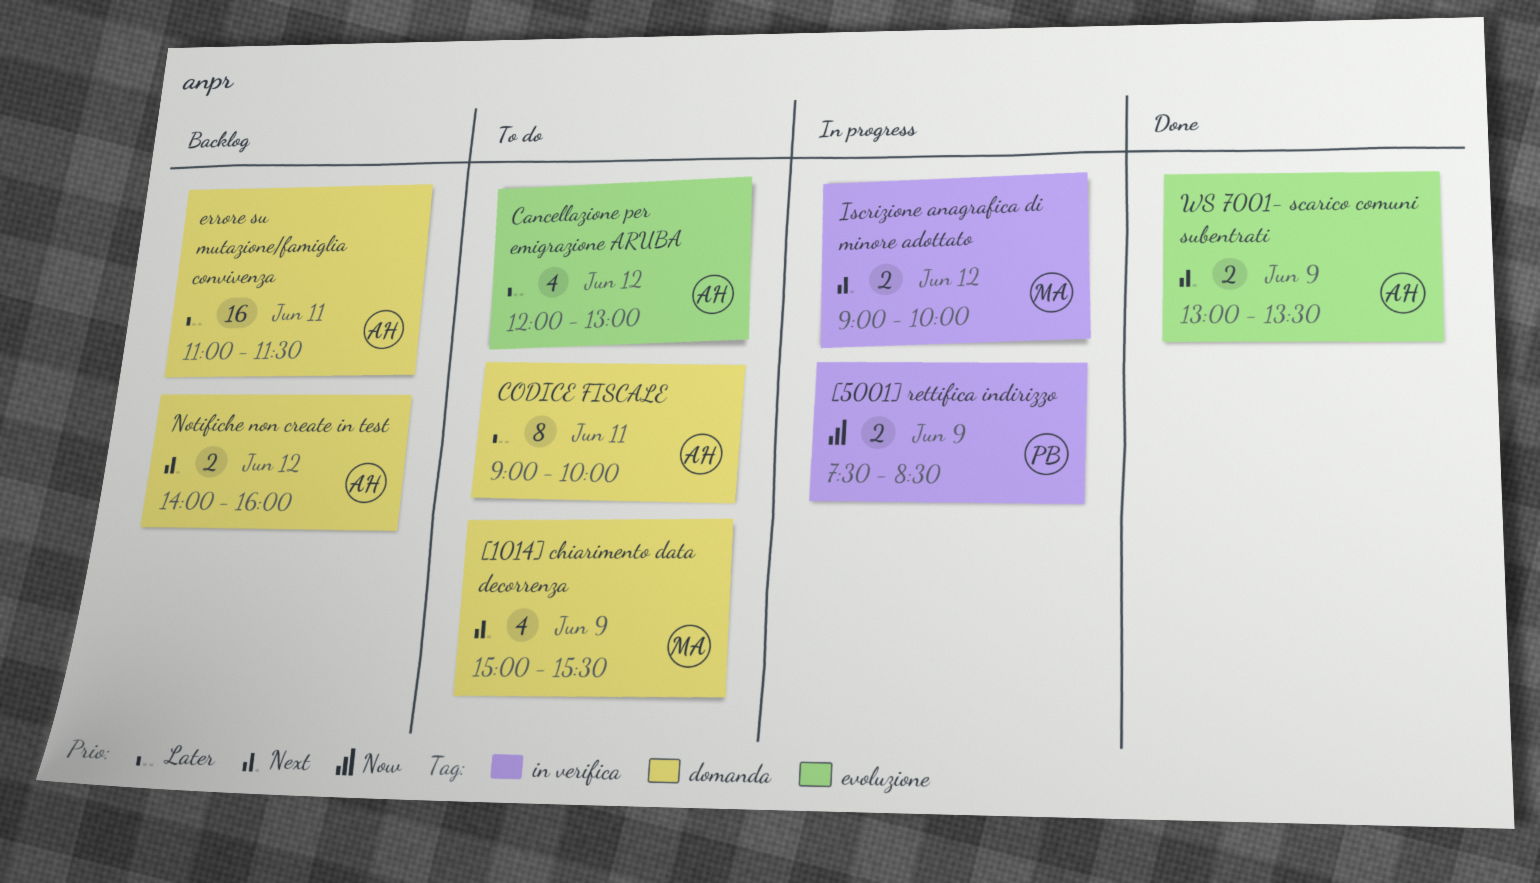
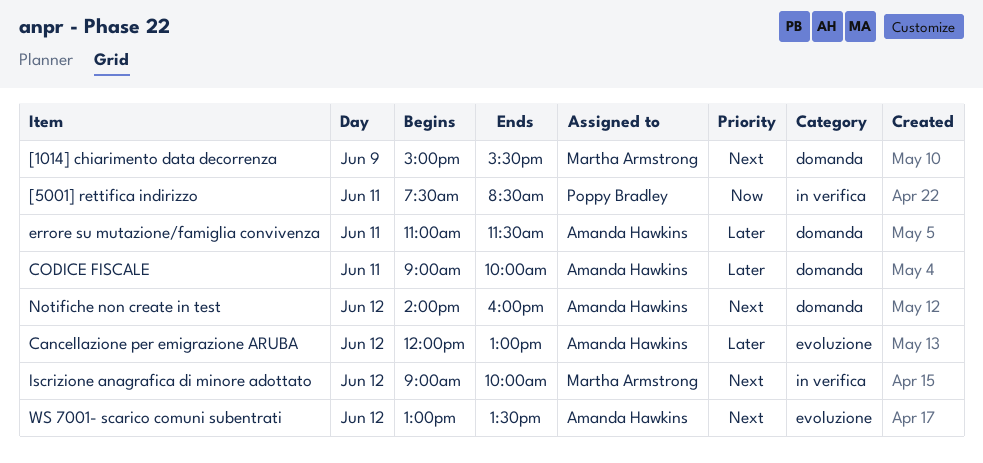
[5001] rettifica indirizzo, day: Jun 9 -> Jun 11
WS 7001- scarico comuni subentrati, day: Jun 9 -> Jun 12

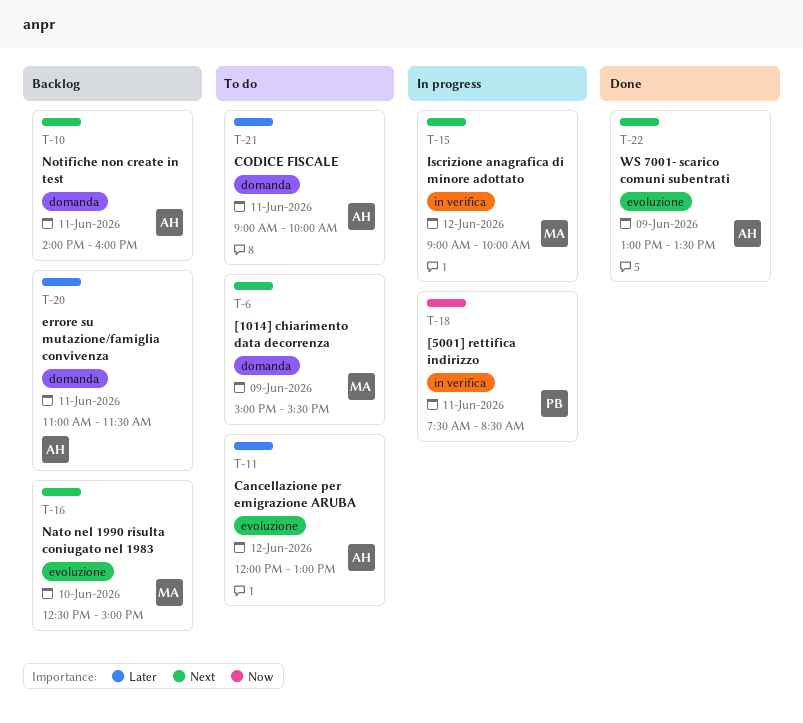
Nato nel 1990 risulta coniugato nel 1983: none -> present
Notifiche non create in test, day: Jun 12 -> Jun 11
WS 7001- scarico comuni subentrati, day: Jun 12 -> Jun 9

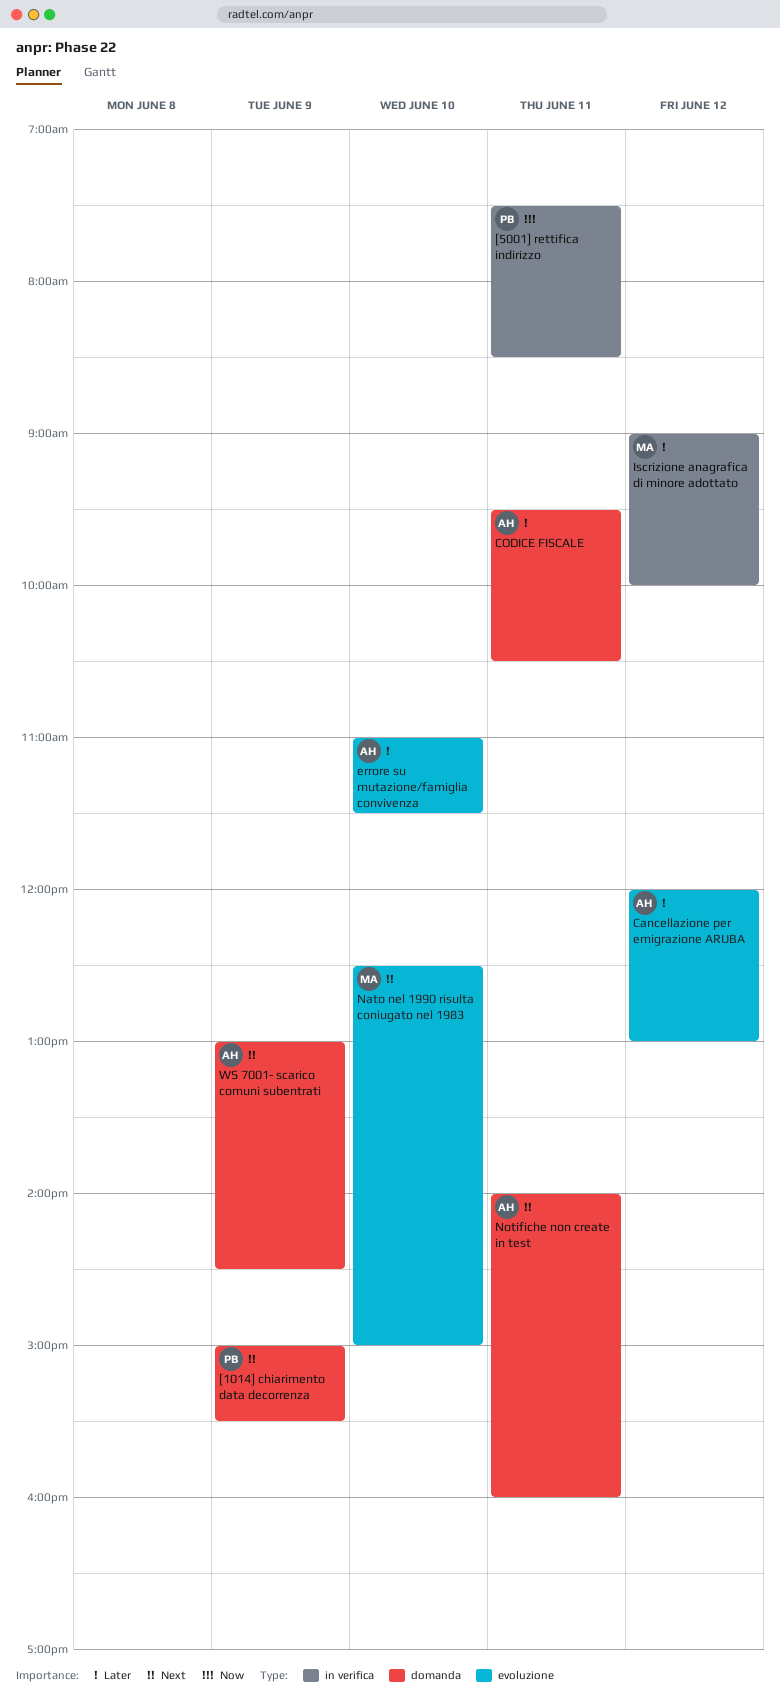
[1014] chiarimento data decorrenza, owner: MA -> PB
CODICE FISCALE, begins: 09:00 -> 09:30
CODICE FISCALE, ends: 10:00 -> 10:30
errore su mutazione/famiglia convivenza, label: domanda -> evoluzione
errore su mutazione/famiglia convivenza, day: Jun 11 -> Jun 10
Iscrizione anagrafica di minore adottato, priority: Next -> Later
WS 7001- scarico comuni subentrati, label: evoluzione -> domanda
WS 7001- scarico comuni subentrati, ends: 13:30 -> 14:30

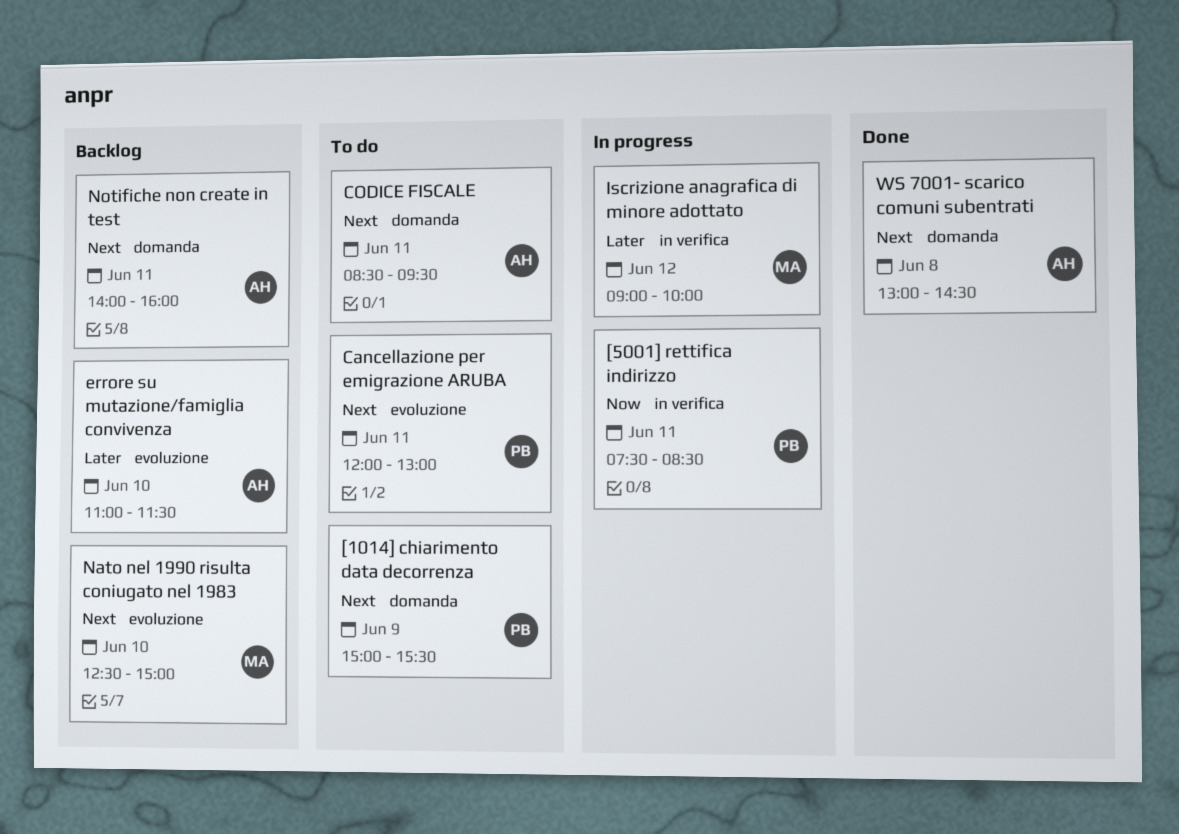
Cancellazione per emigrazione ARUBA, owner: AH -> PB
Cancellazione per emigrazione ARUBA, priority: Later -> Next
Cancellazione per emigrazione ARUBA, day: Jun 12 -> Jun 11
CODICE FISCALE, priority: Later -> Next
CODICE FISCALE, begins: 09:30 -> 08:30
CODICE FISCALE, ends: 10:30 -> 09:30
WS 7001- scarico comuni subentrati, day: Jun 9 -> Jun 8

